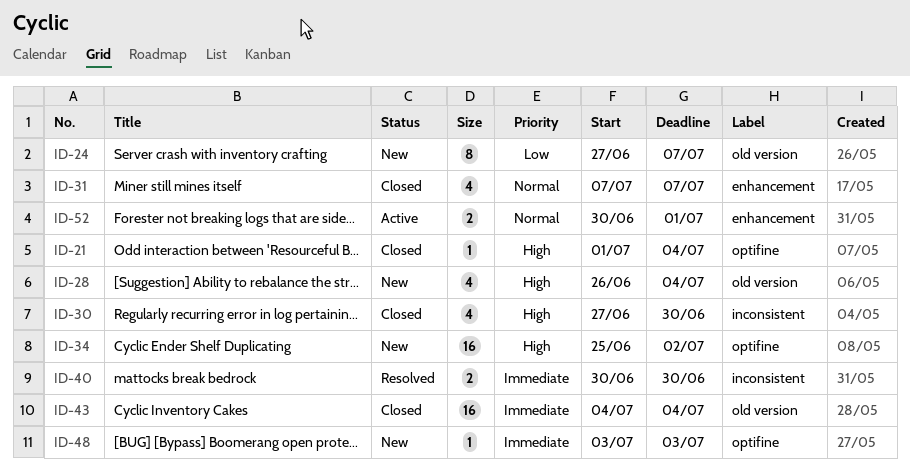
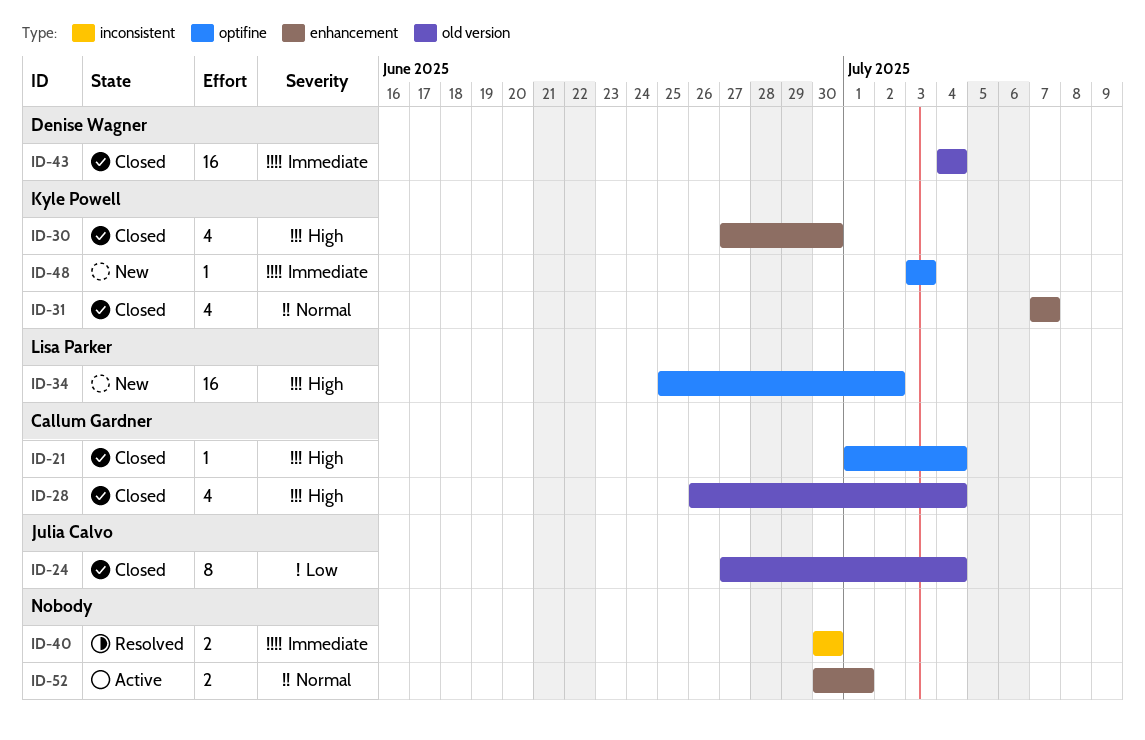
ID-24, status: New -> Closed
ID-24, due: Jul 7 -> Jul 4
ID-28, status: New -> Closed
ID-30, label: inconsistent -> enhancement

